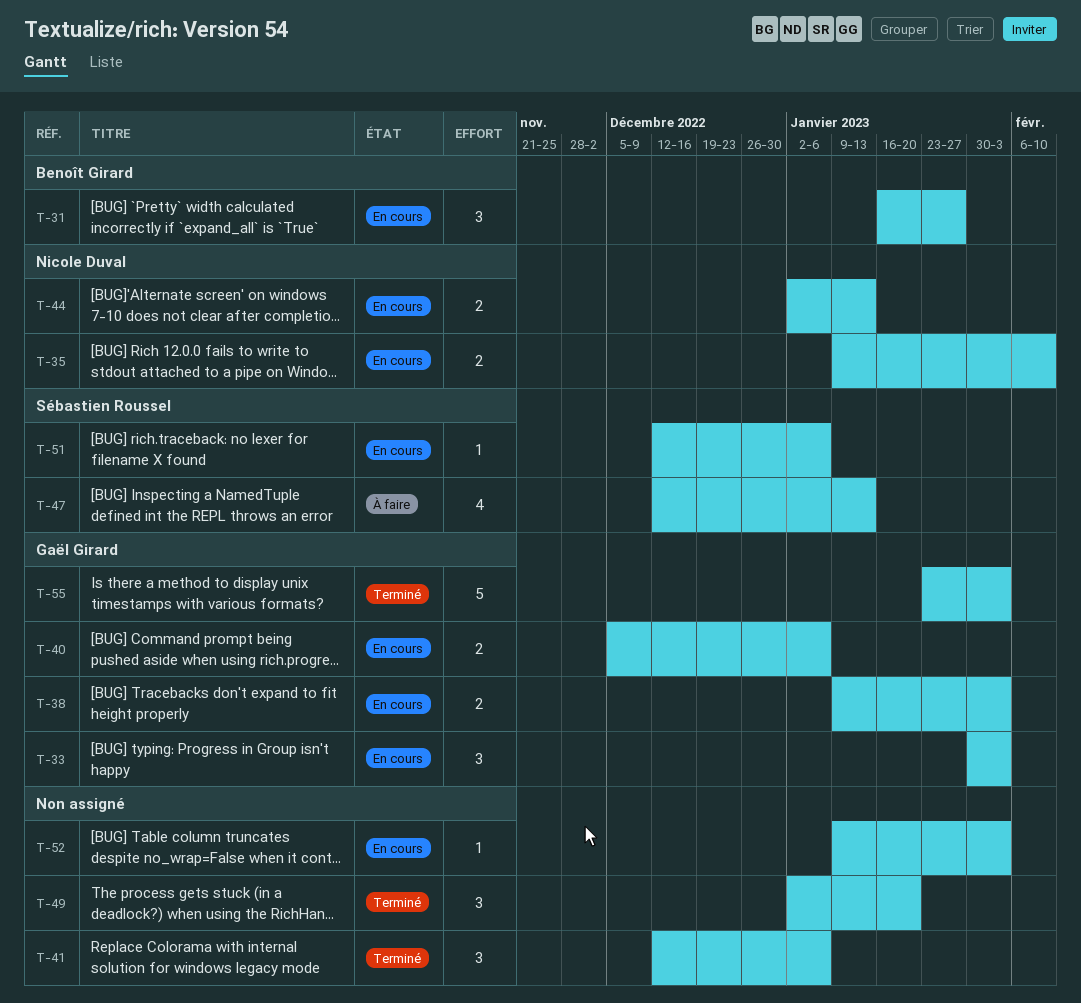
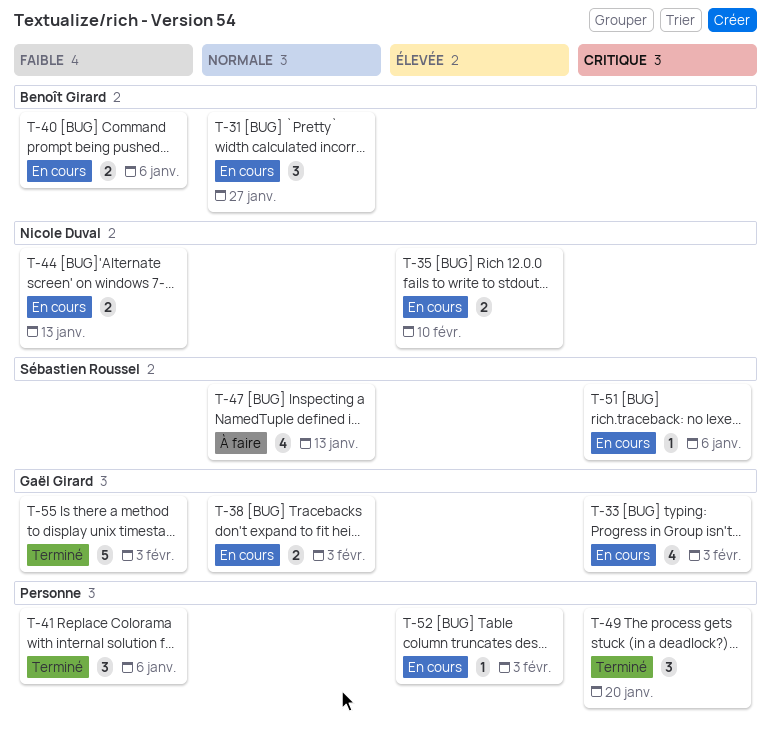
T-33, estimate: 3 -> 4
T-40, owner: Gaël Girard -> Benoît Girard

